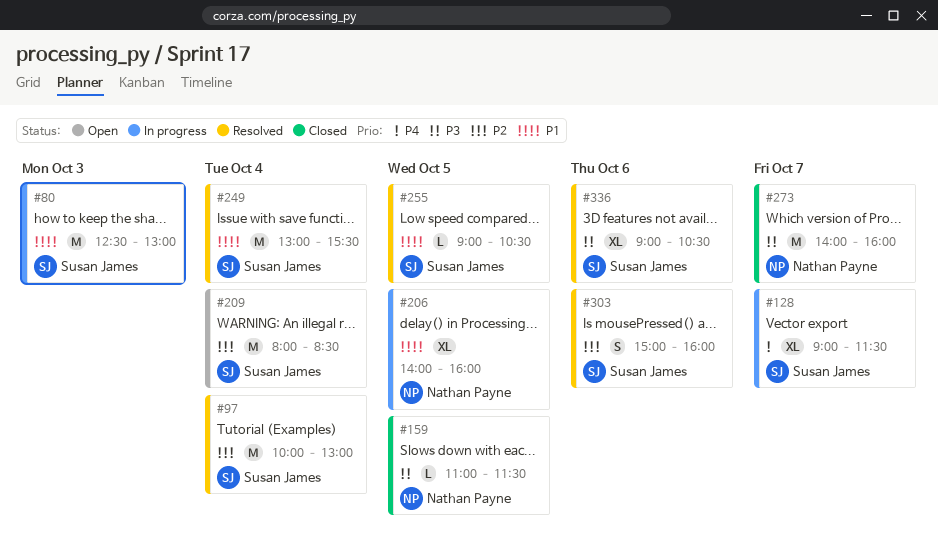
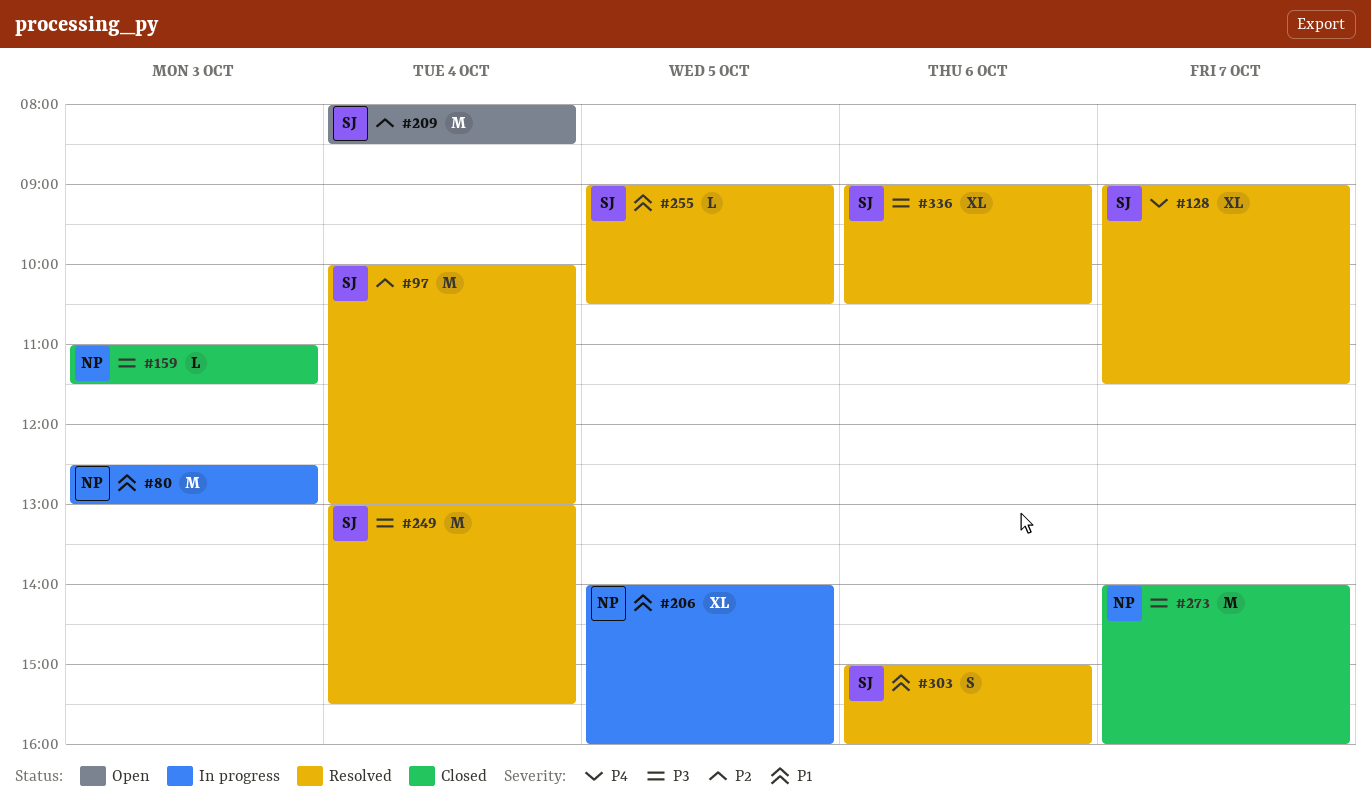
#80, owner: Susan James -> Nathan Payne
#128, status: In progress -> Resolved
#159, day: Oct 5 -> Oct 3
#249, priority: P1 -> P3
#303, priority: P2 -> P1

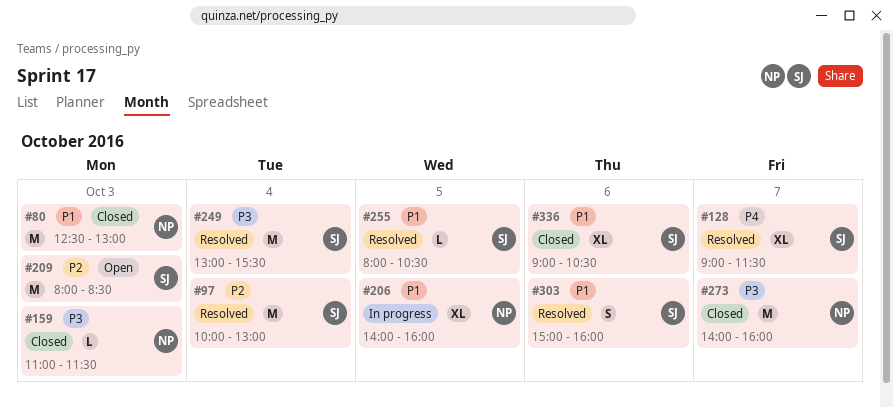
#80, status: In progress -> Closed
#209, day: Oct 4 -> Oct 3
#255, begins: 09:00 -> 08:00
#336, status: Resolved -> Closed
#336, priority: P3 -> P1

